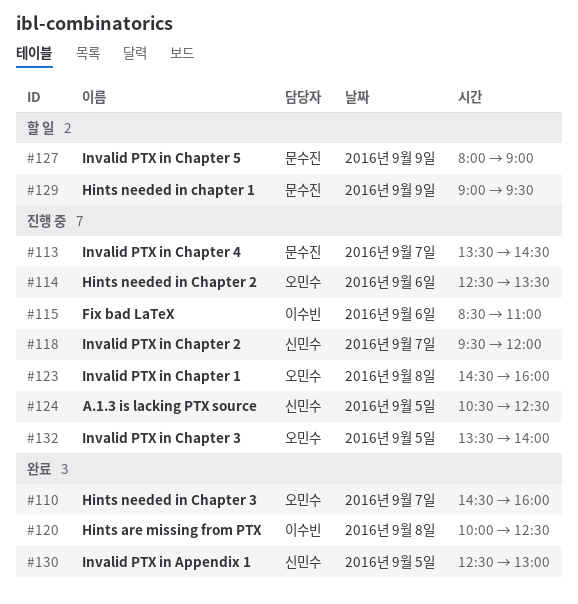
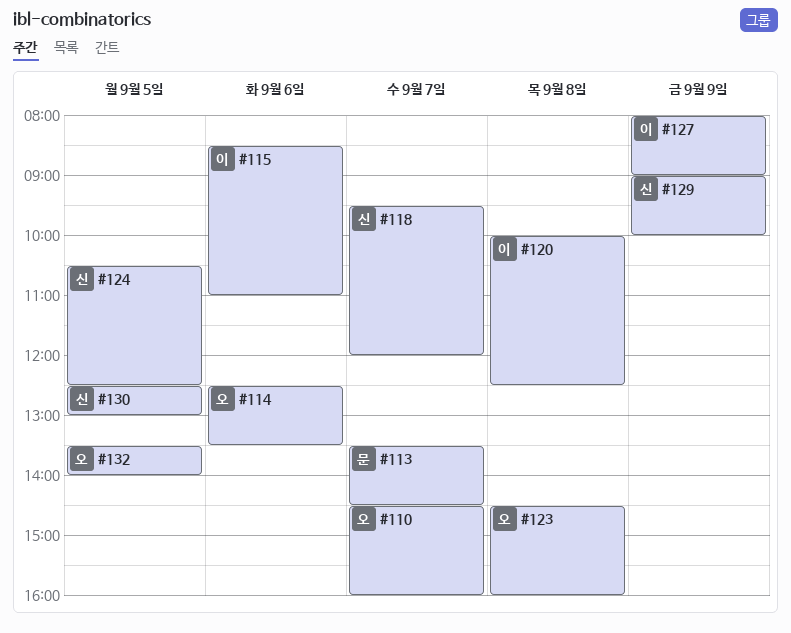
#127, owner: 문수진 -> 이수빈
#129, owner: 문수진 -> 신민수
#129, ends: 09:30 -> 10:00

